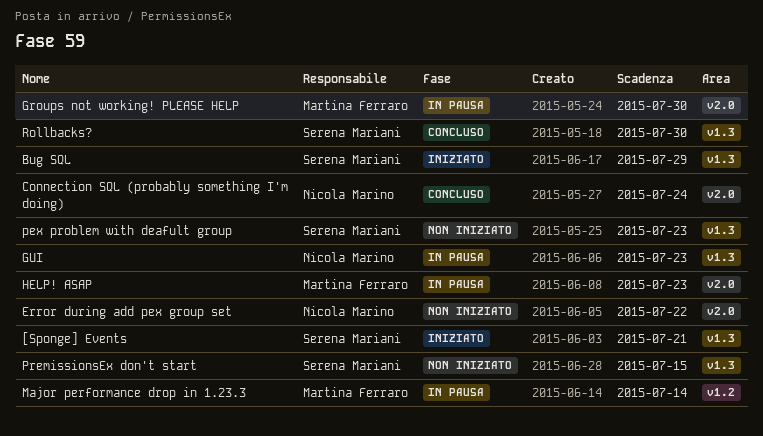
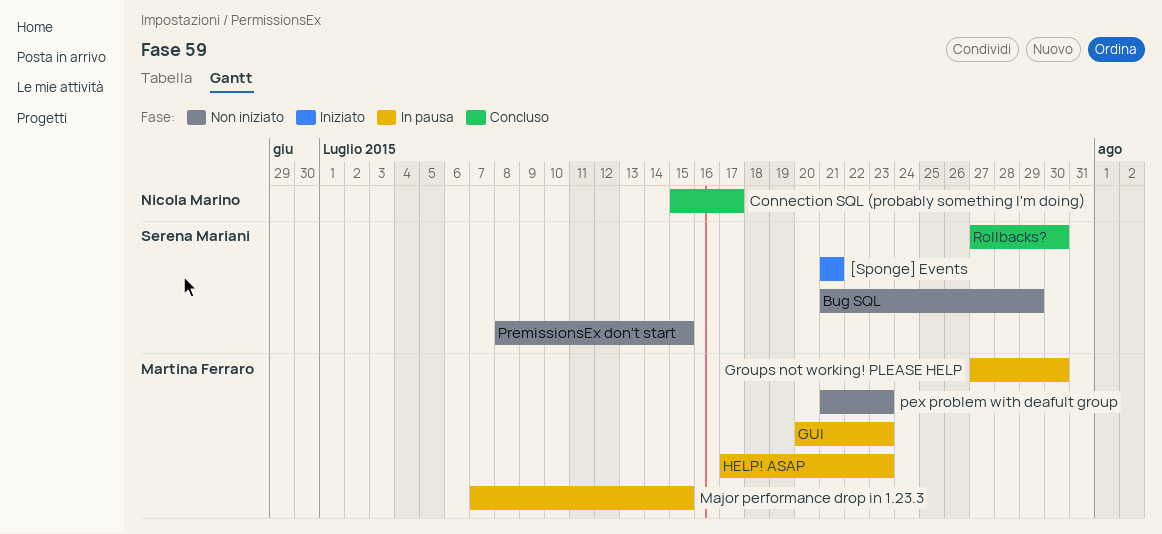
Bug SQL, status: Iniziato -> Non iniziato
Connection SQL (probably something I'm doing), due: Jul 24 -> Jul 17
Error during add pex group set: present -> none
GUI, owner: Nicola Marino -> Martina Ferraro
Major performance drop in 1.23.3, due: Jul 14 -> Jul 15
pex problem with deafult group, owner: Serena Mariani -> Martina Ferraro

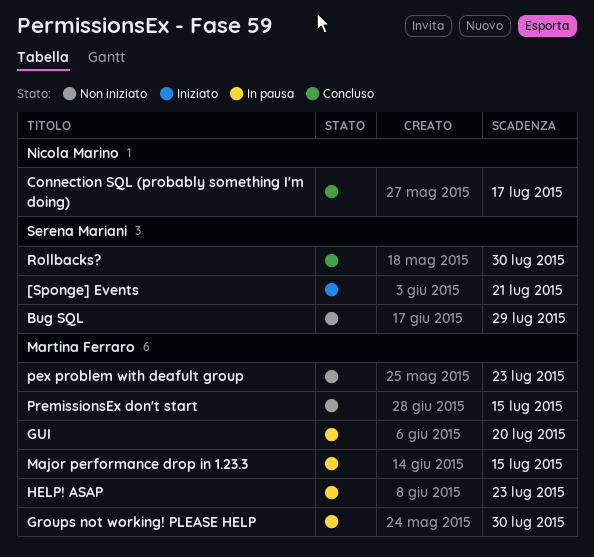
GUI, due: Jul 23 -> Jul 20
PremissionsEx don't start, owner: Serena Mariani -> Martina Ferraro

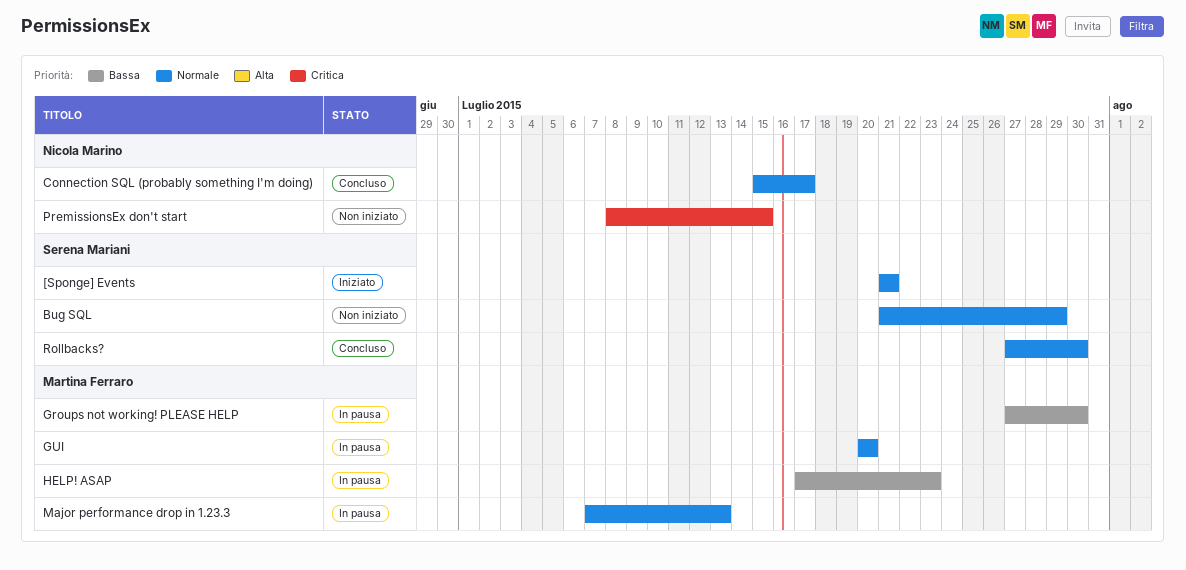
Major performance drop in 1.23.3, due: Jul 15 -> Jul 13
pex problem with deafult group: present -> none
PremissionsEx don't start, owner: Martina Ferraro -> Nicola Marino

